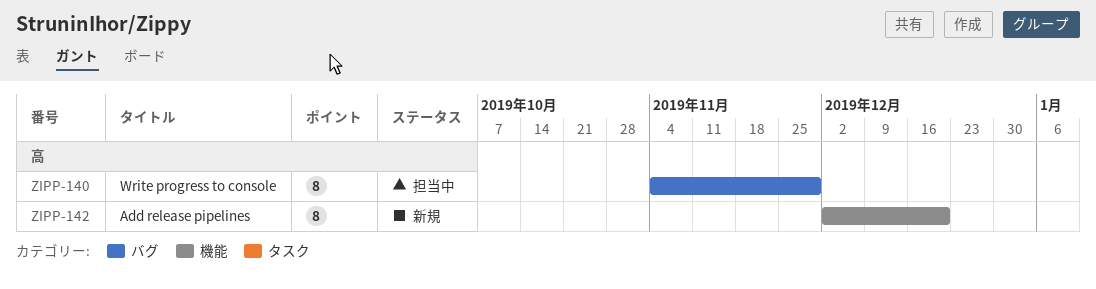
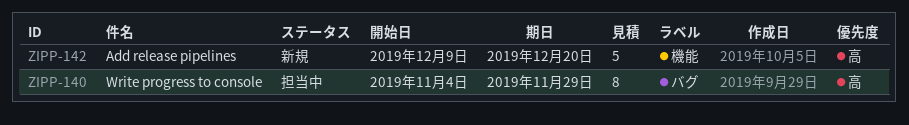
ZIPP-142, estimate: 8 -> 5
ZIPP-142, start: Dec 2 -> Dec 9

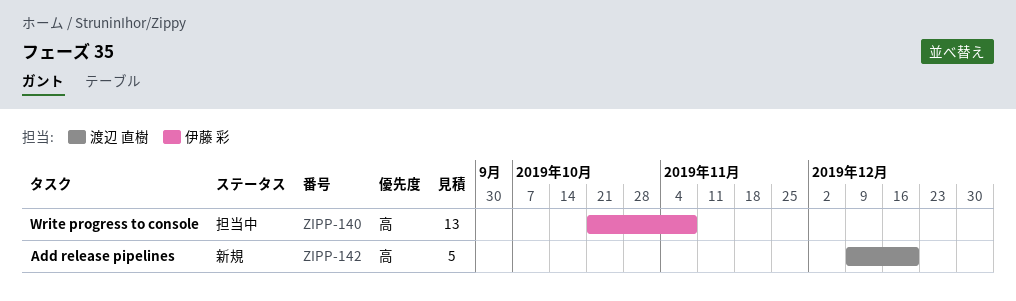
ZIPP-140, estimate: 8 -> 13
ZIPP-140, start: Nov 4 -> Oct 21
ZIPP-140, due: Nov 29 -> Nov 8

